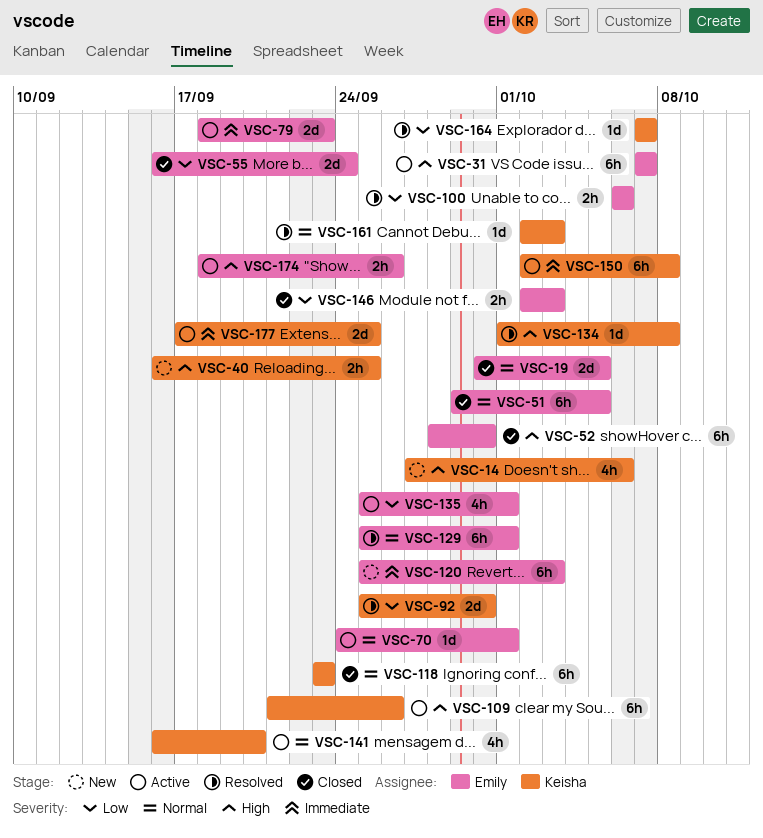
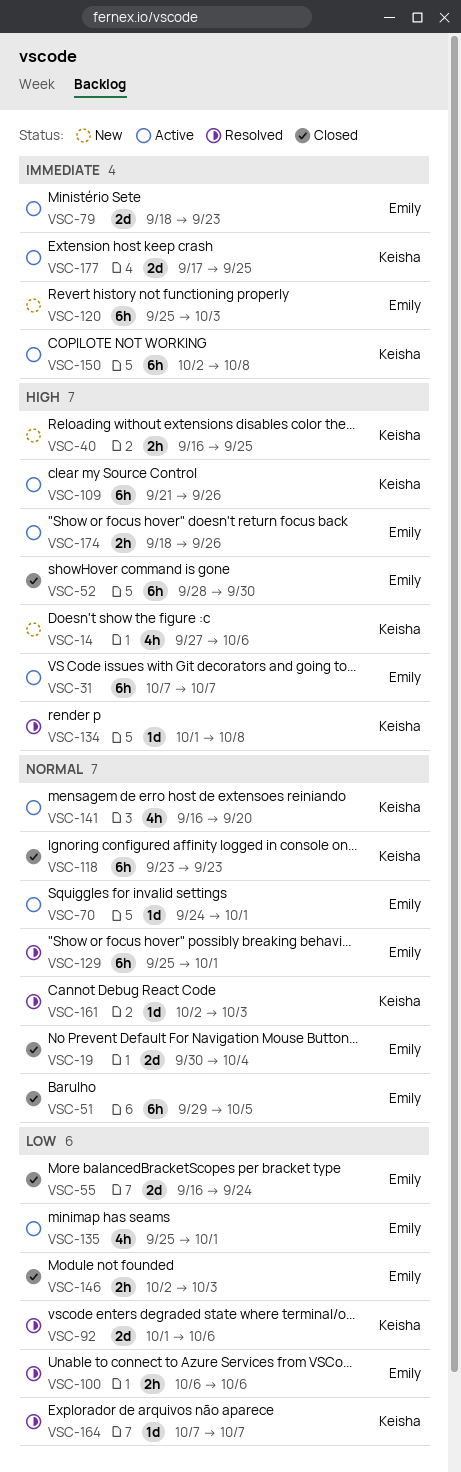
VSC-19, due: Oct 5 -> Oct 4
VSC-92, start: Sep 25 -> Oct 1
VSC-92, due: Sep 30 -> Oct 6

